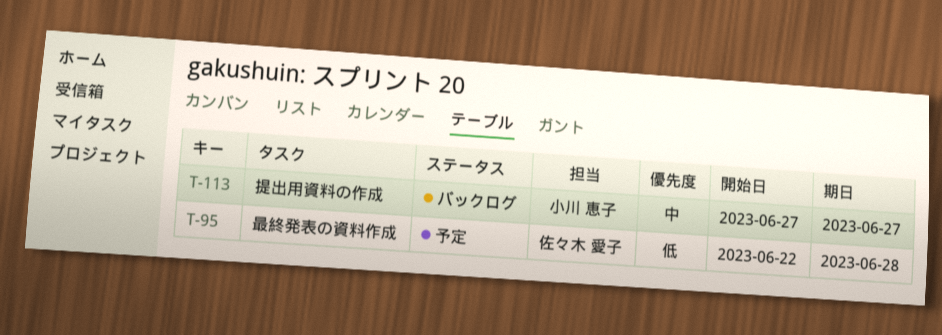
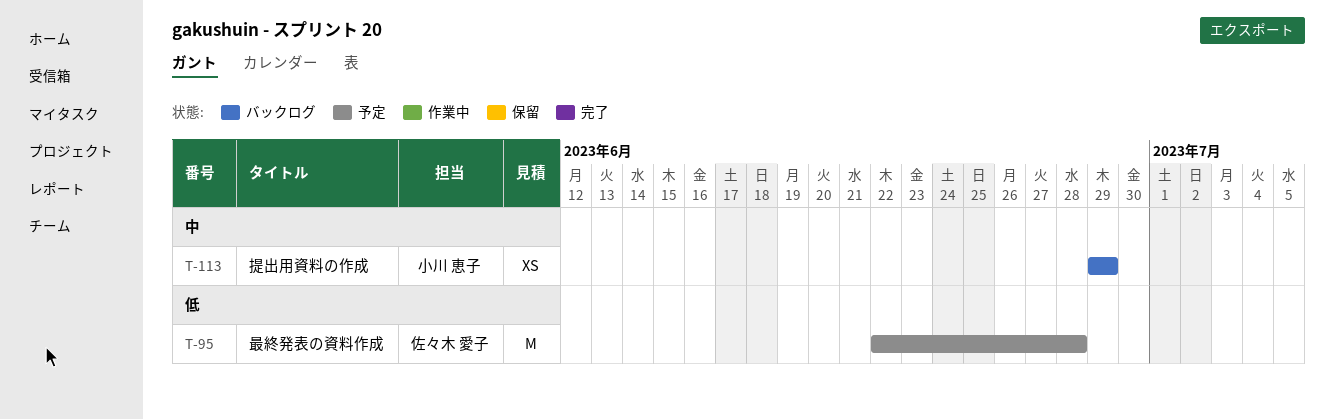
T-113, start: Jun 27 -> Jun 29
T-113, due: Jun 27 -> Jun 29

